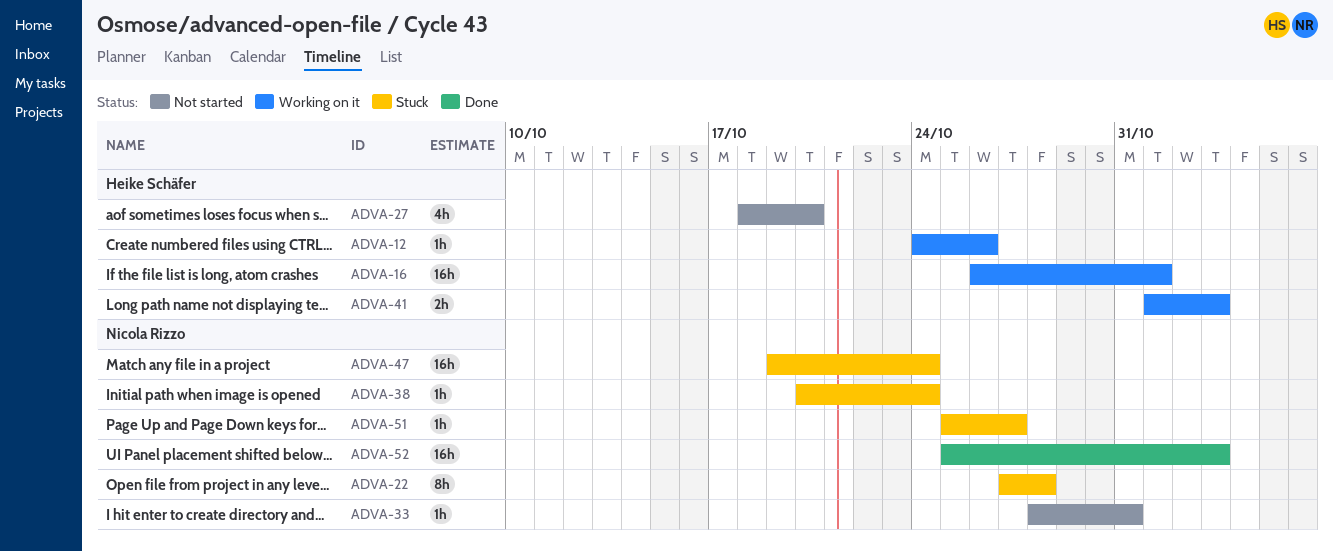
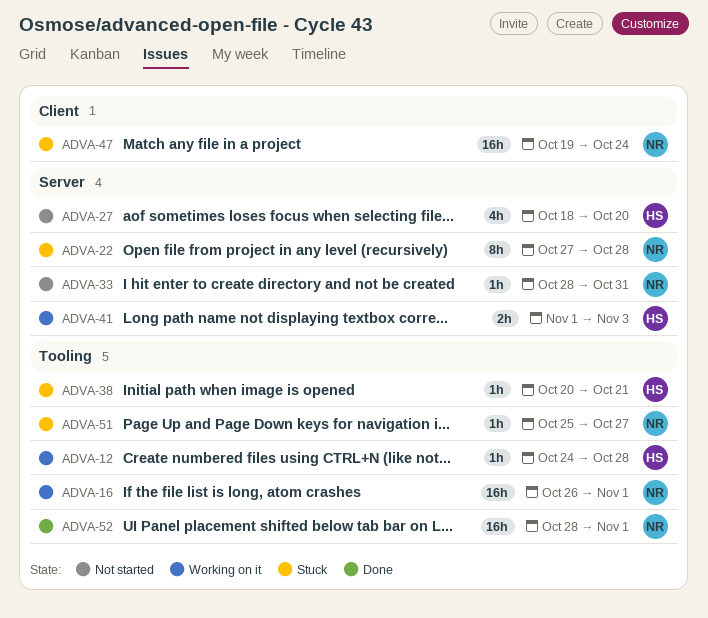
ADVA-12, due: Oct 26 -> Oct 28
ADVA-16, owner: Heike Schäfer -> Nicola Rizzo
ADVA-38, owner: Nicola Rizzo -> Heike Schäfer
ADVA-38, due: Oct 24 -> Oct 21
ADVA-52, start: Oct 25 -> Oct 28
ADVA-52, due: Nov 3 -> Nov 1

